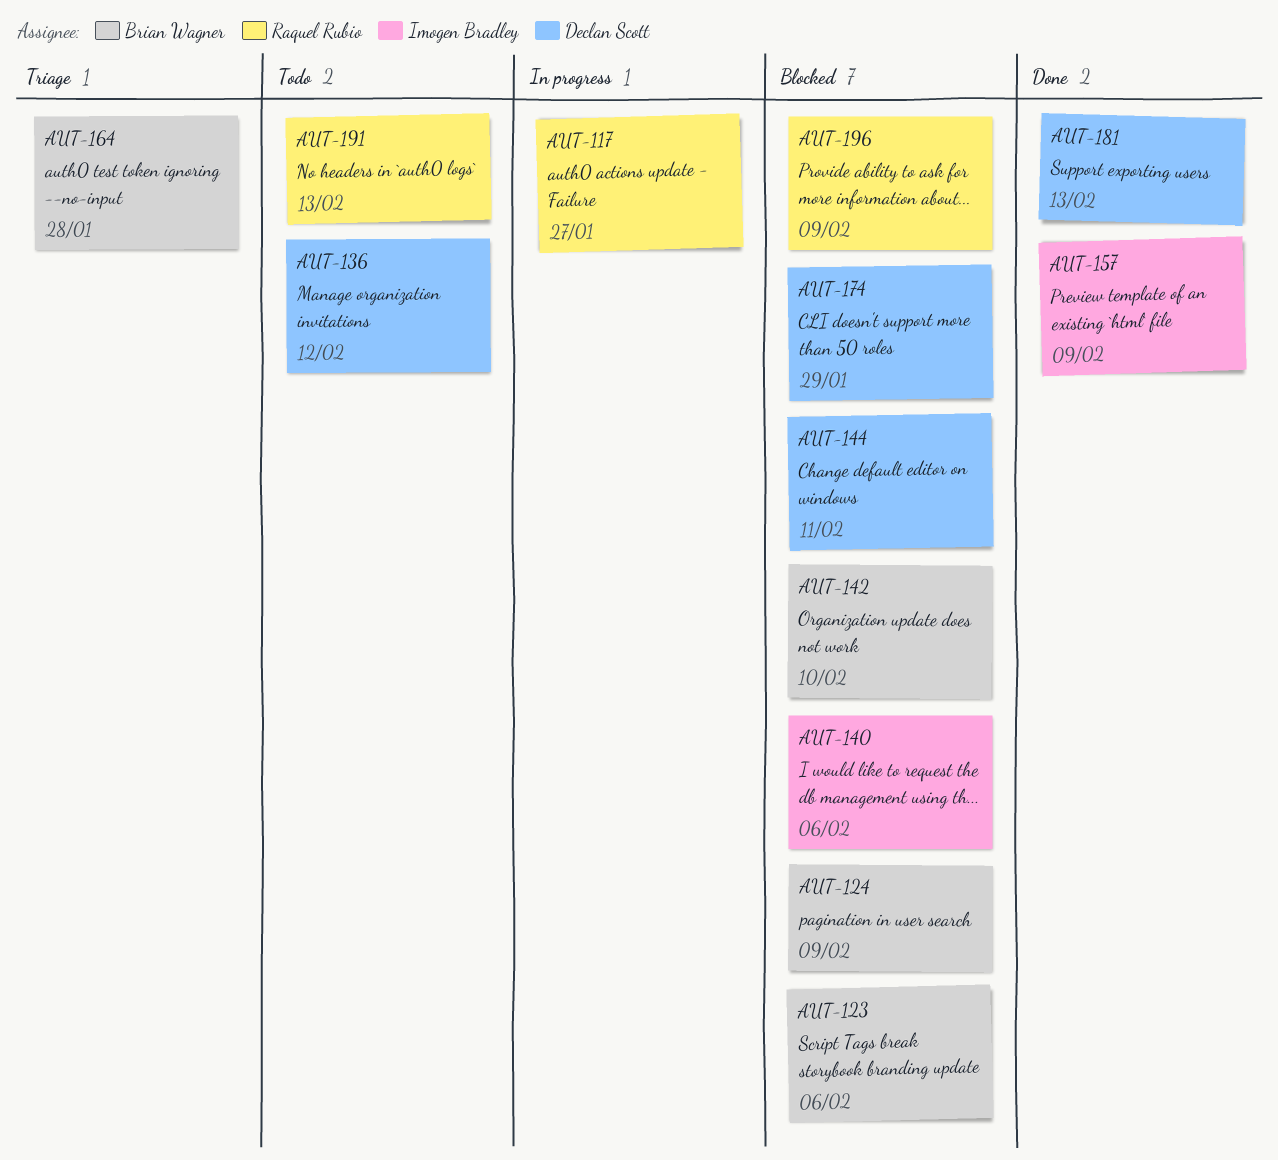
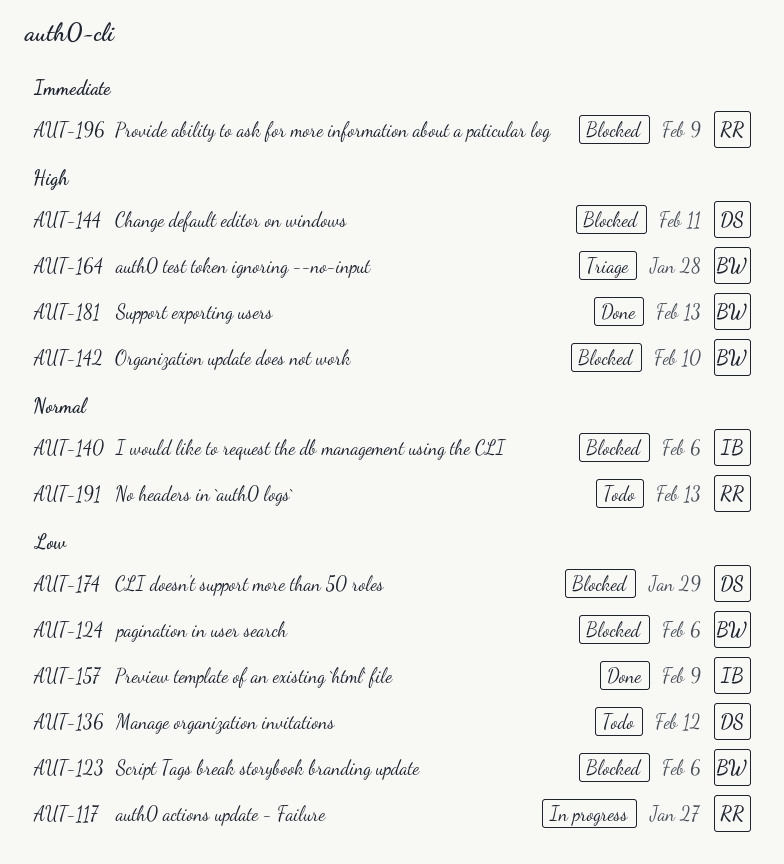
AUT-124, due: Feb 9 -> Feb 6
AUT-181, owner: Declan Scott -> Brian Wagner

